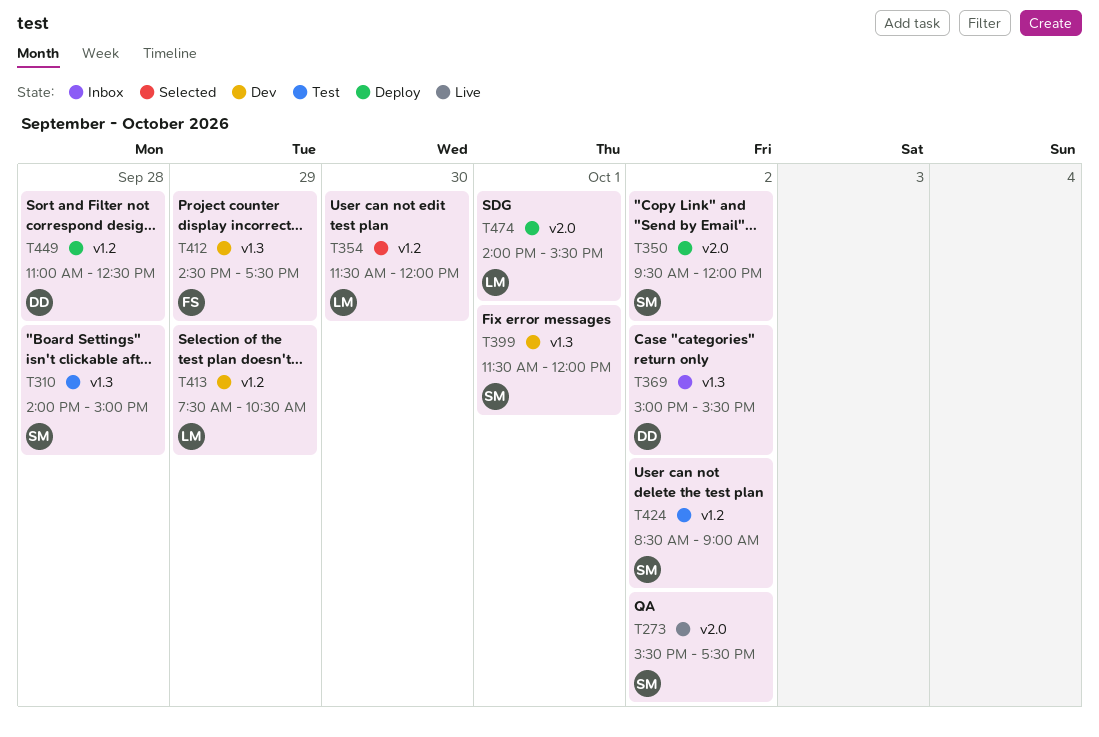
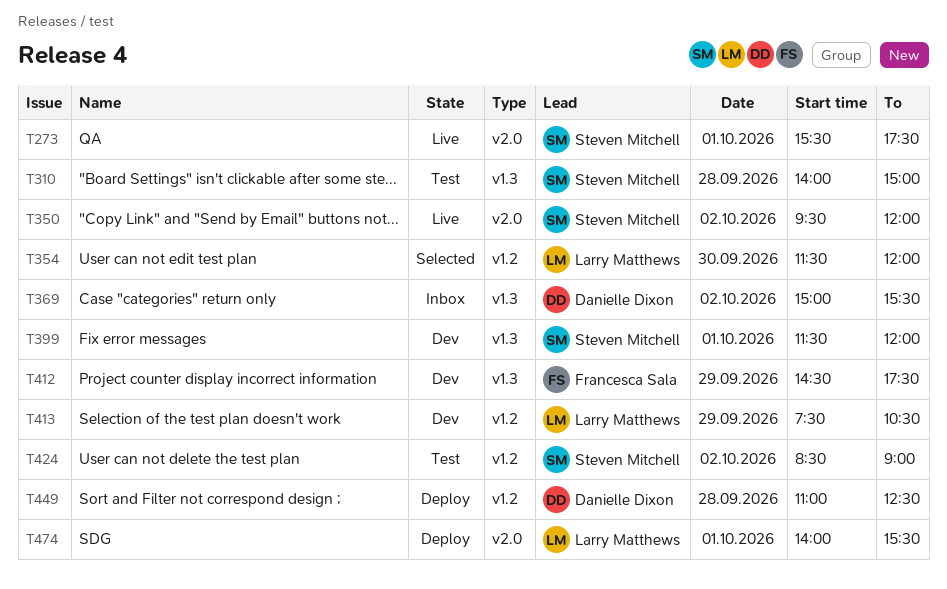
T273, day: Oct 2 -> Oct 1
T350, status: Deploy -> Live

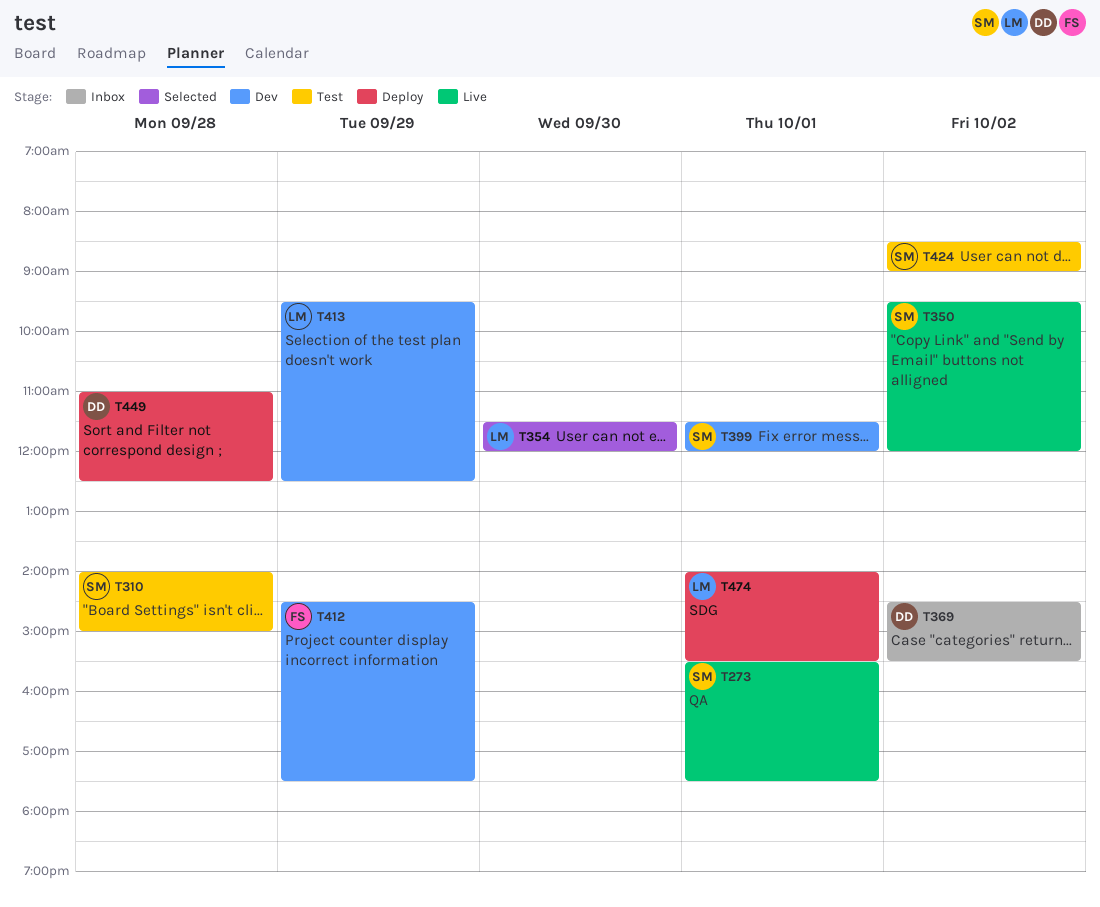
T369, begins: 15:00 -> 14:30
T413, begins: 07:30 -> 09:30
T413, ends: 10:30 -> 12:30

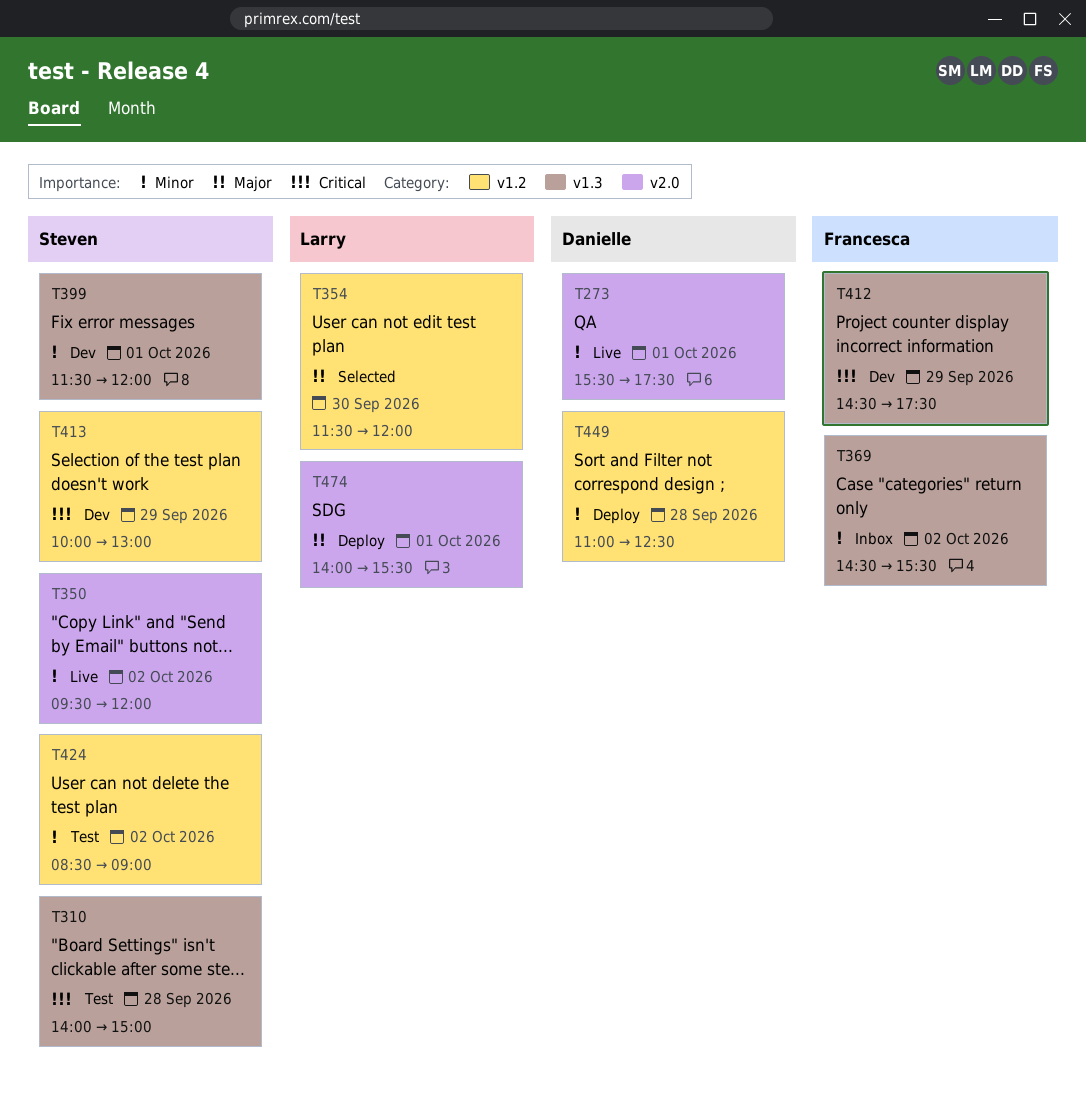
T273, owner: Steven -> Danielle
T369, owner: Danielle -> Francesca
T413, owner: Larry -> Steven
T413, begins: 09:30 -> 10:00
T413, ends: 12:30 -> 13:00

